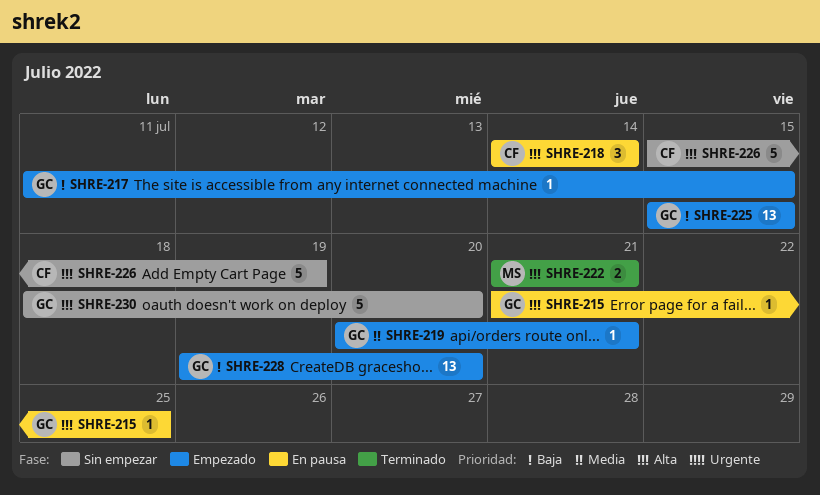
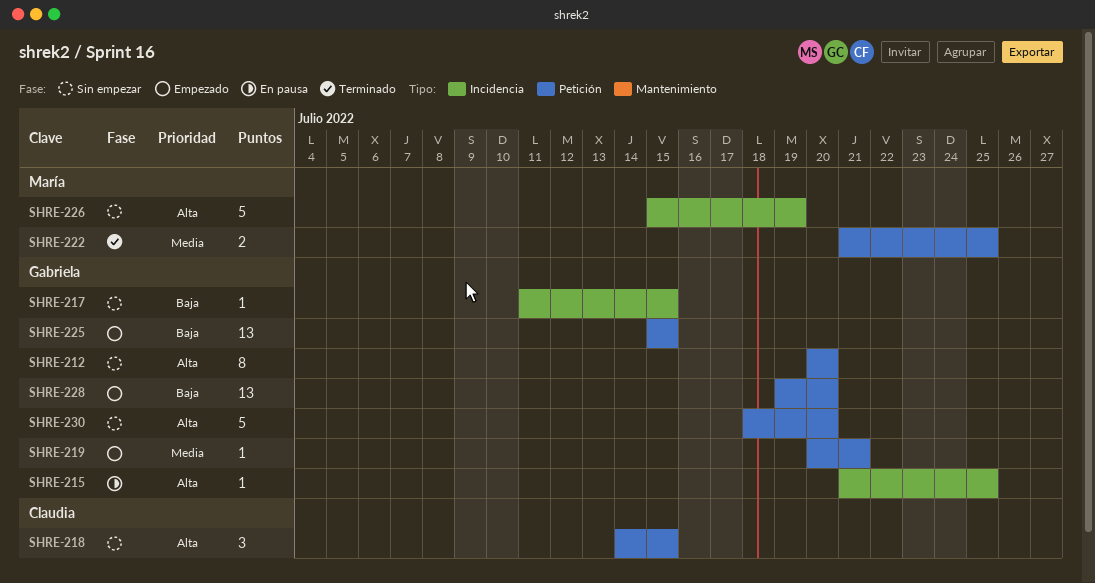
SHRE-212: none -> present
SHRE-217, status: Empezado -> Sin empezar
SHRE-218, status: En pausa -> Sin empezar
SHRE-218, due: Jul 14 -> Jul 15
SHRE-222, priority: Alta -> Media
SHRE-222, due: Jul 21 -> Jul 25
SHRE-226, owner: Claudia -> María

